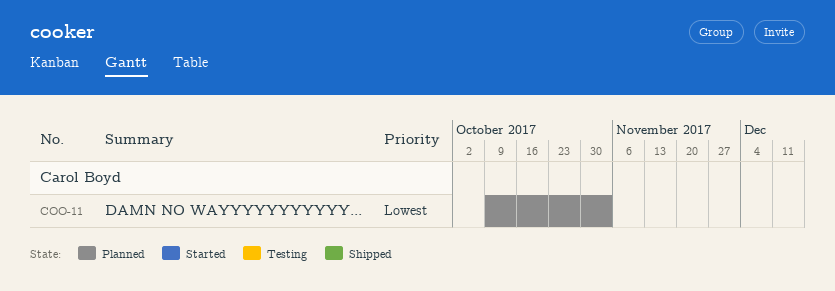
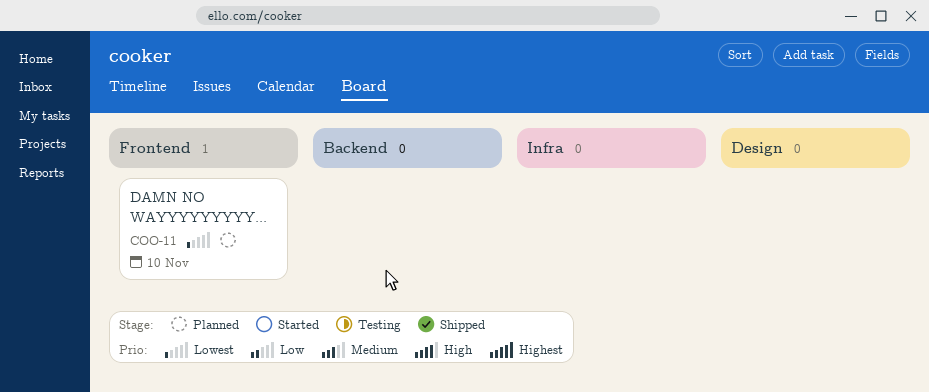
COO-11, due: Nov 3 -> Nov 10

